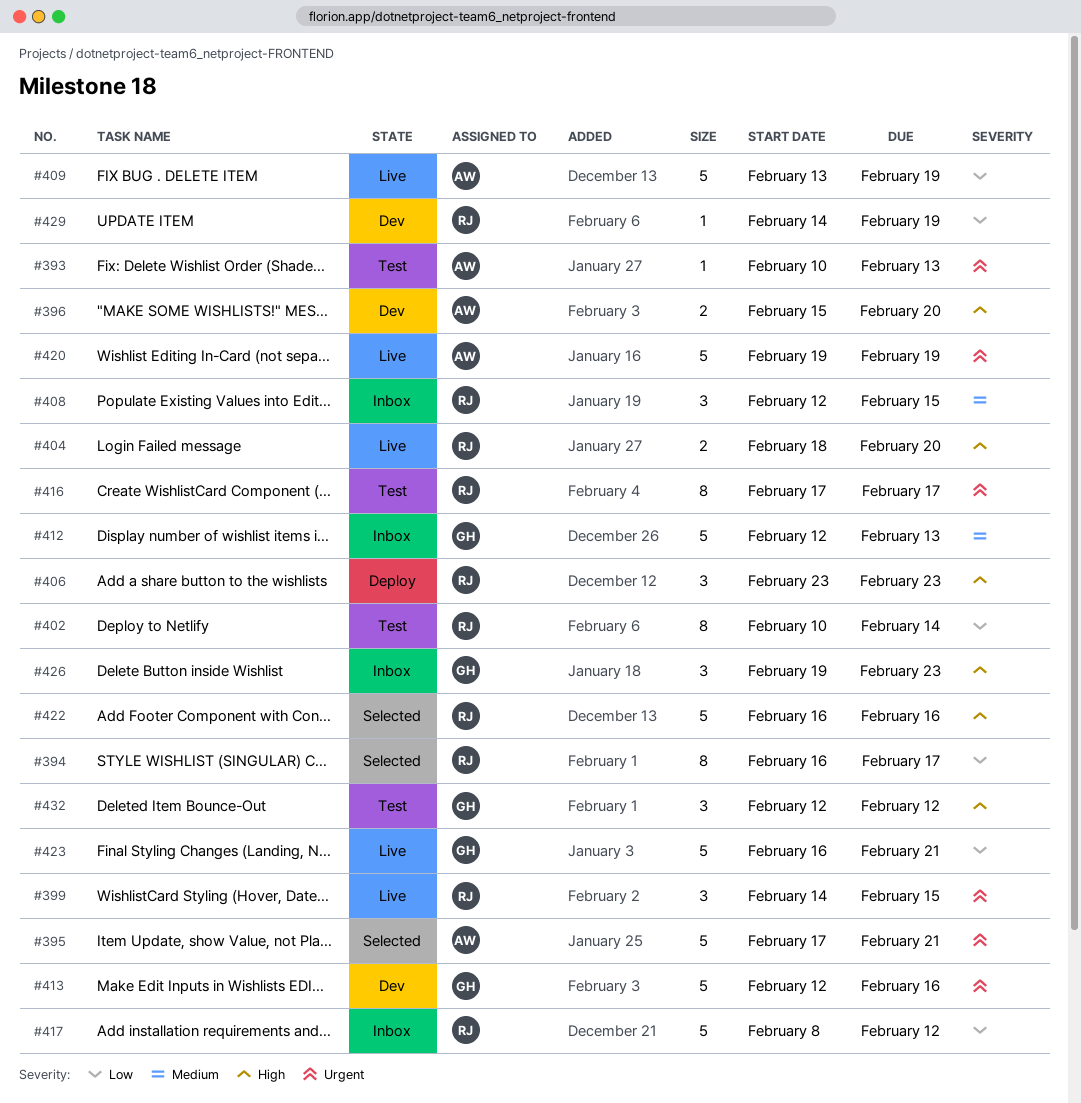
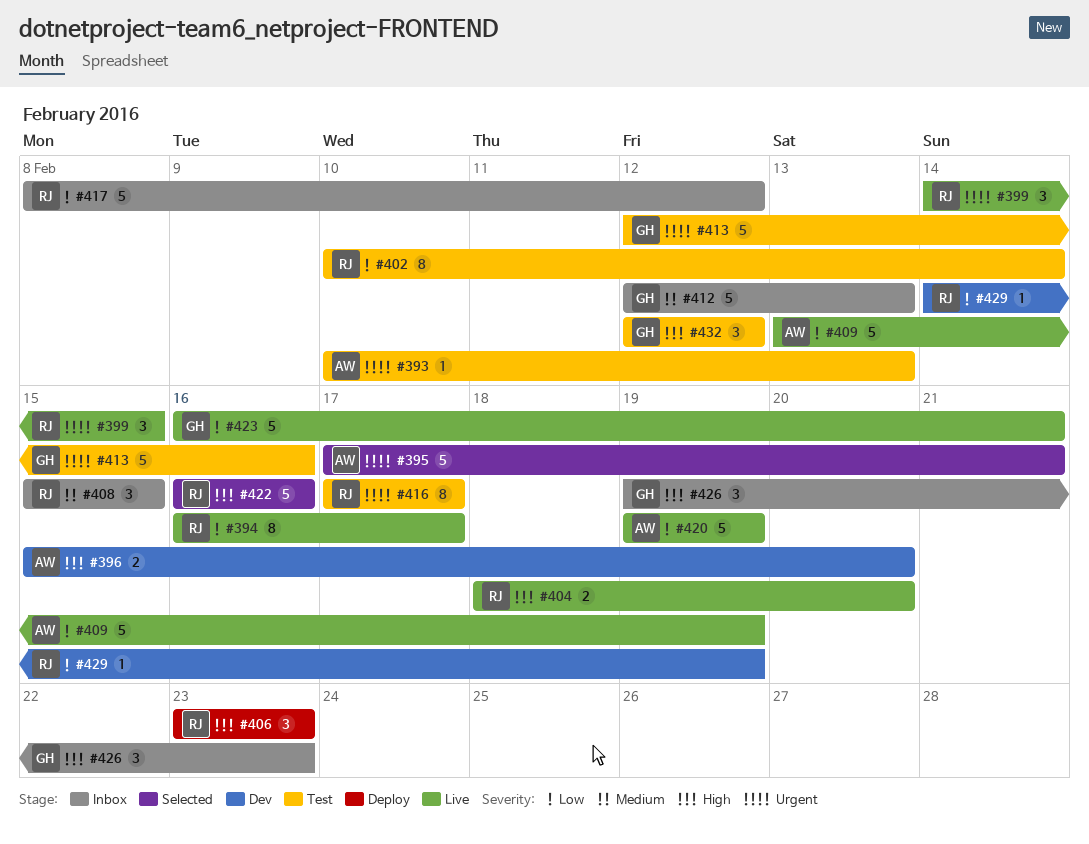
#394, status: Selected -> Live
#408, start: Feb 12 -> Feb 15
#413, status: Dev -> Test
#420, priority: Urgent -> Low

